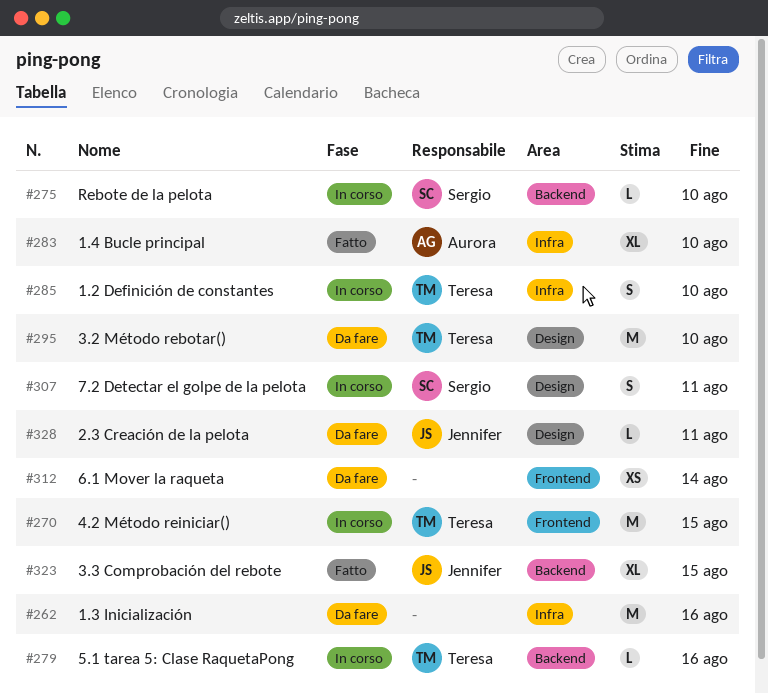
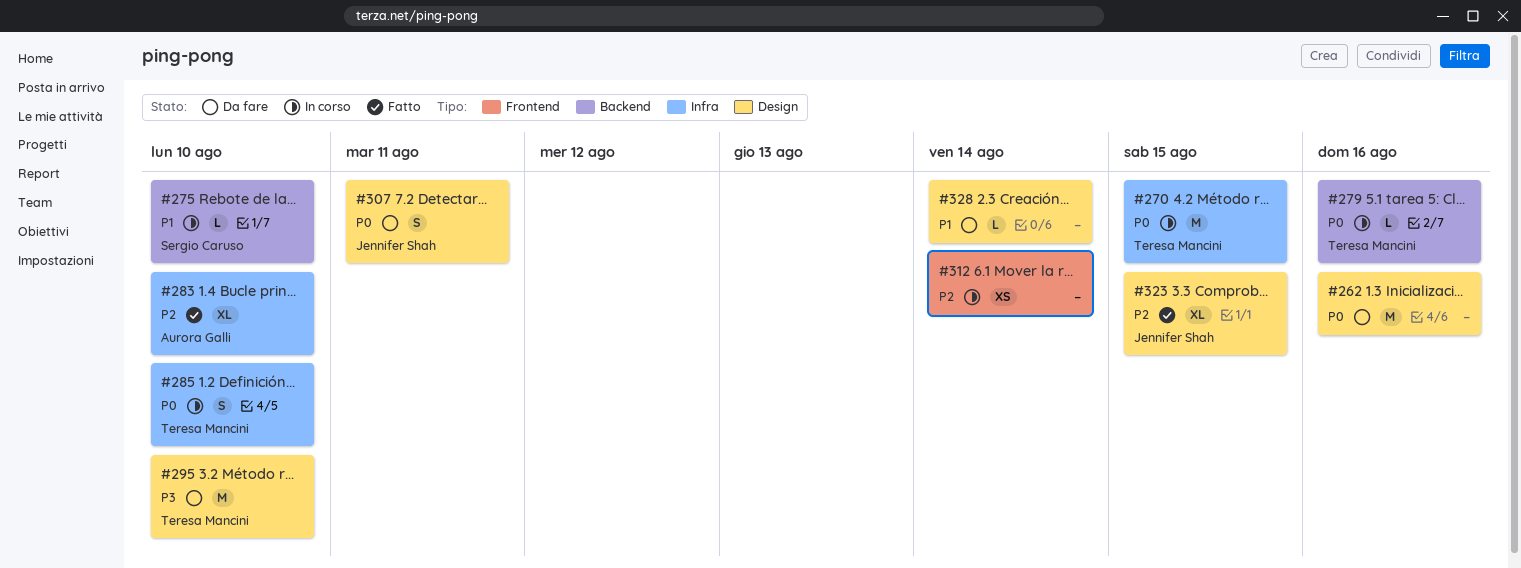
#262, label: Infra -> Design
#270, label: Frontend -> Infra
#307, status: In corso -> Da fare
#307, owner: Sergio Caruso -> Jennifer Shah
#312, status: Da fare -> In corso
#323, label: Backend -> Design
#328, owner: Jennifer Shah -> none
#328, due: Aug 11 -> Aug 14

